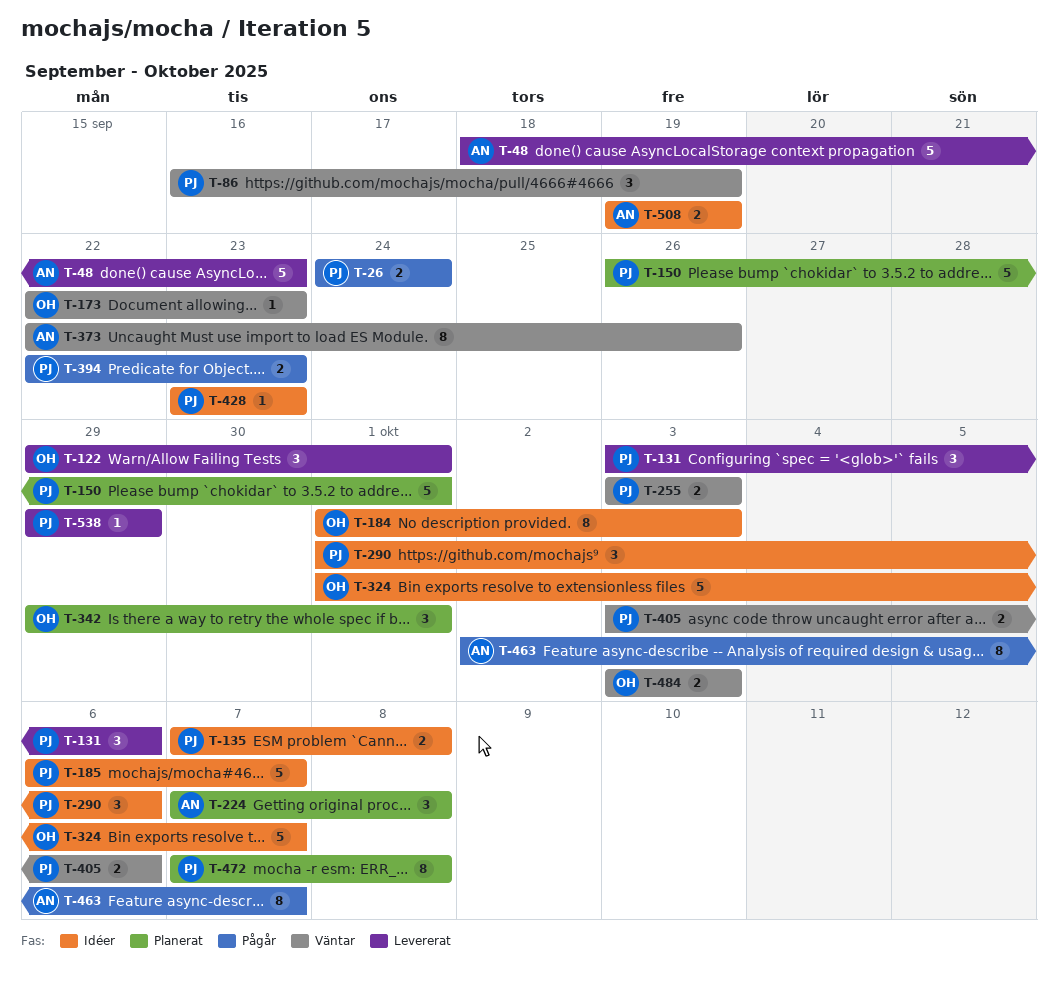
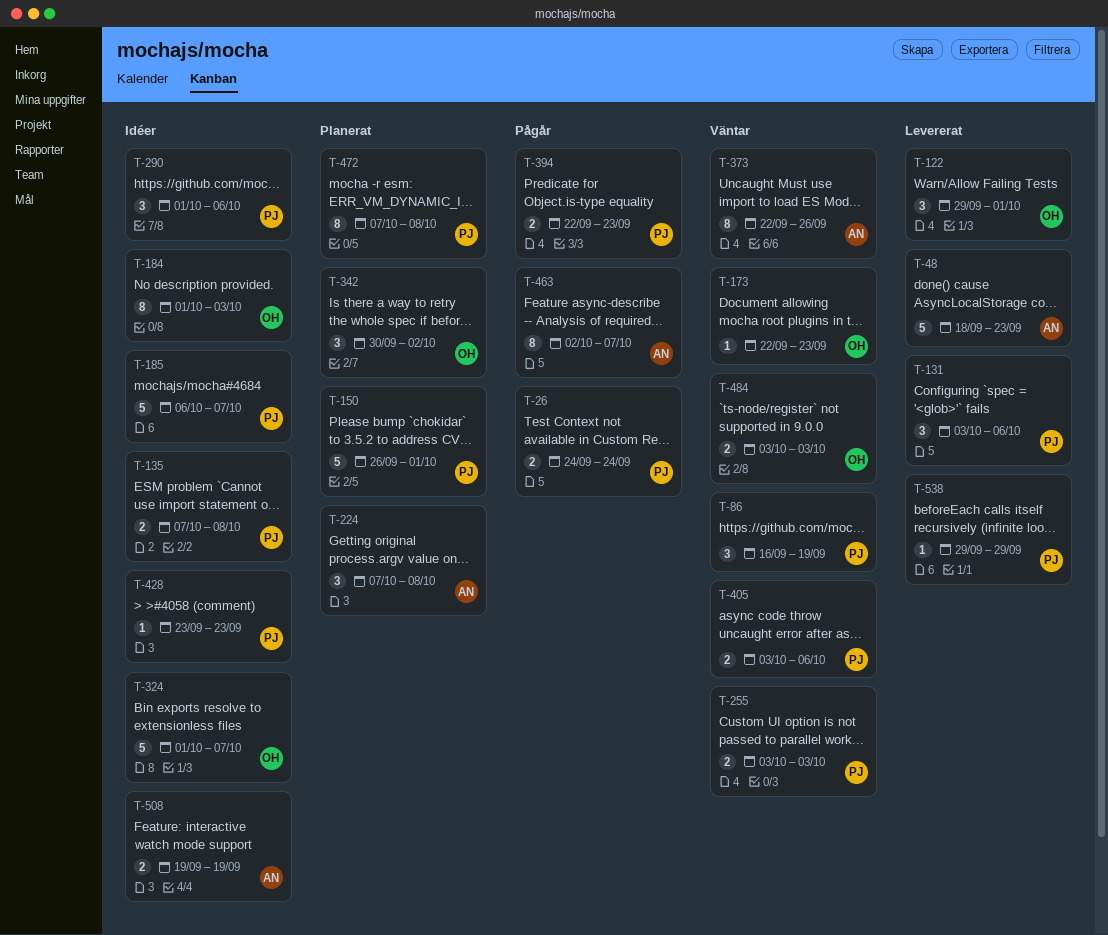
T-342, start: Sep 29 -> Sep 30
T-342, due: Oct 1 -> Oct 2

